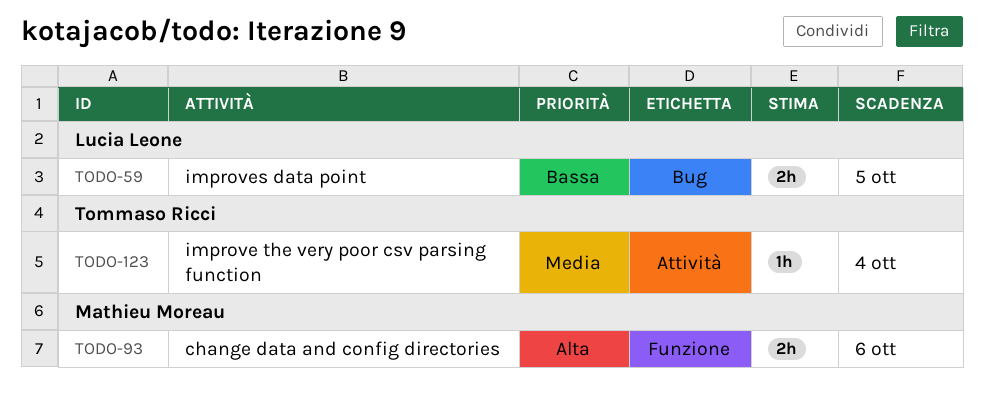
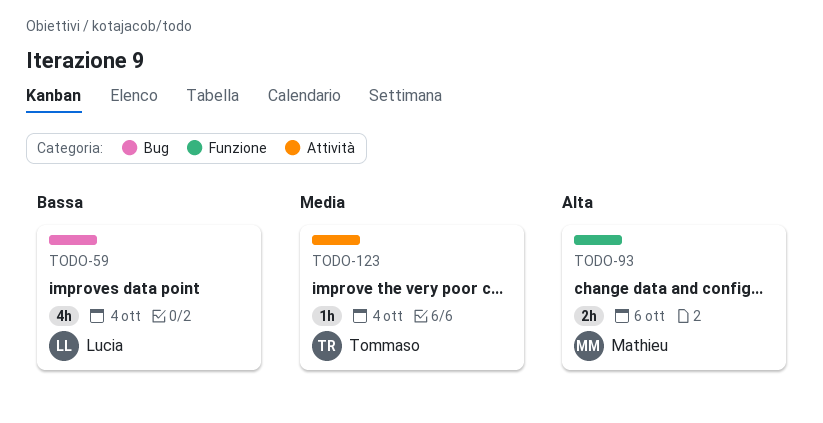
TODO-59, estimate: 2h -> 4h
TODO-59, due: Oct 5 -> Oct 4

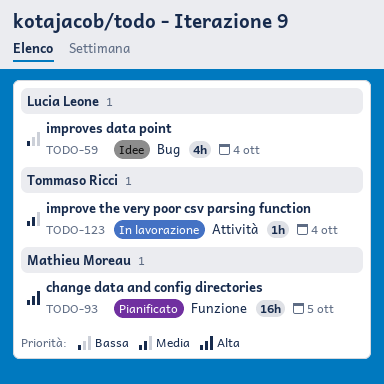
TODO-93, estimate: 2h -> 16h
TODO-93, due: Oct 6 -> Oct 5

